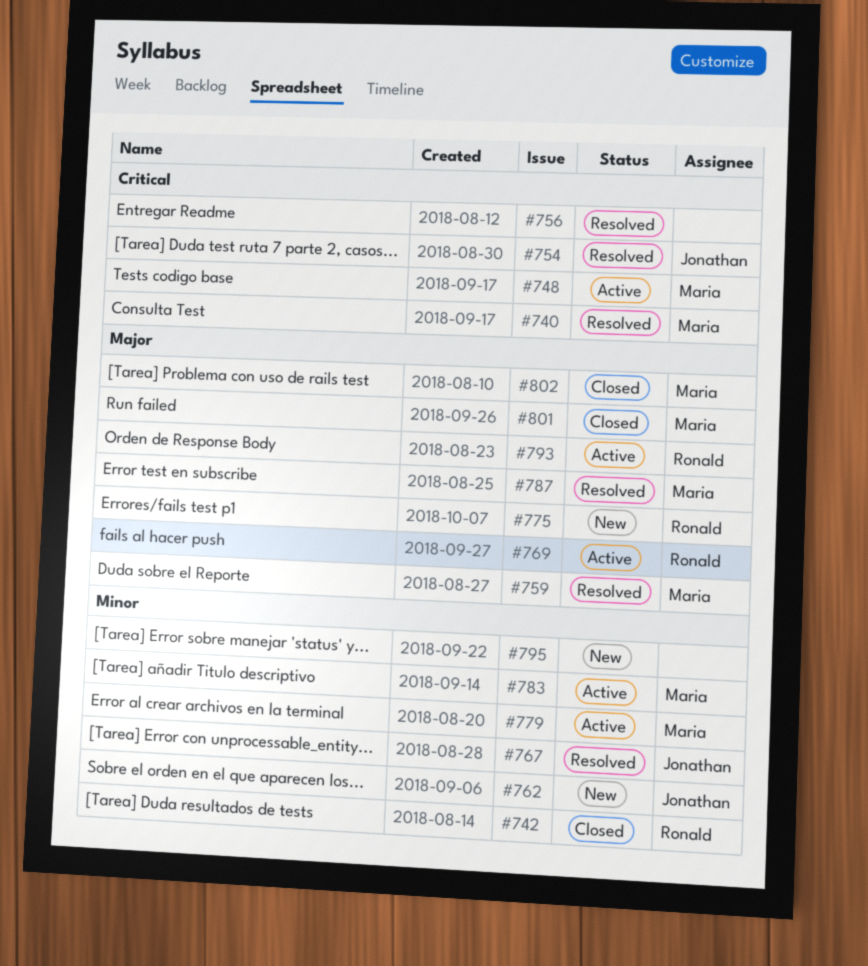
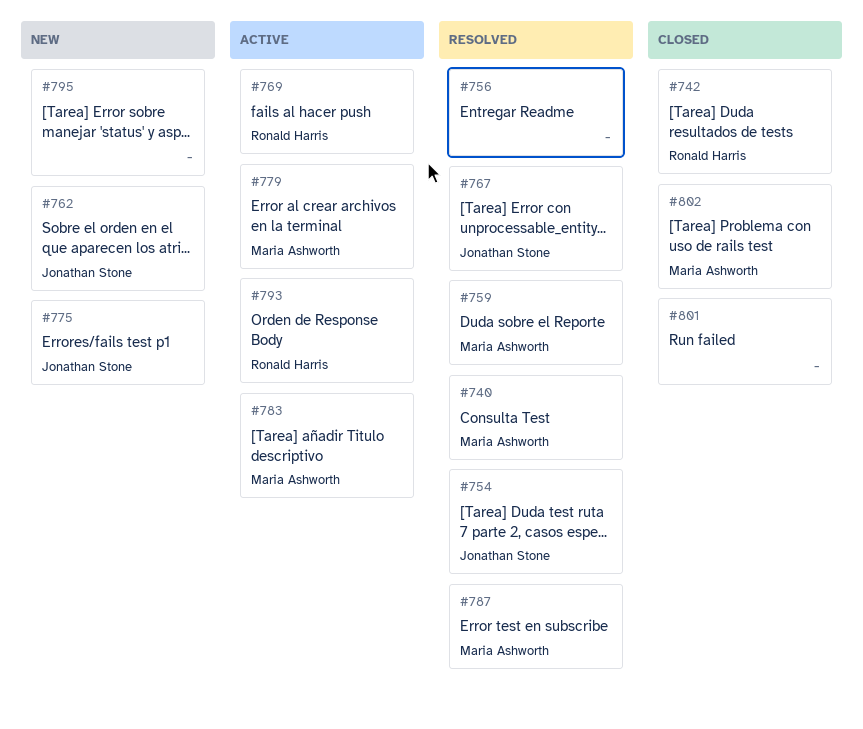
#748: present -> none
#775, owner: Ronald Harris -> Jonathan Stone
#801, owner: Maria Ashworth -> none

